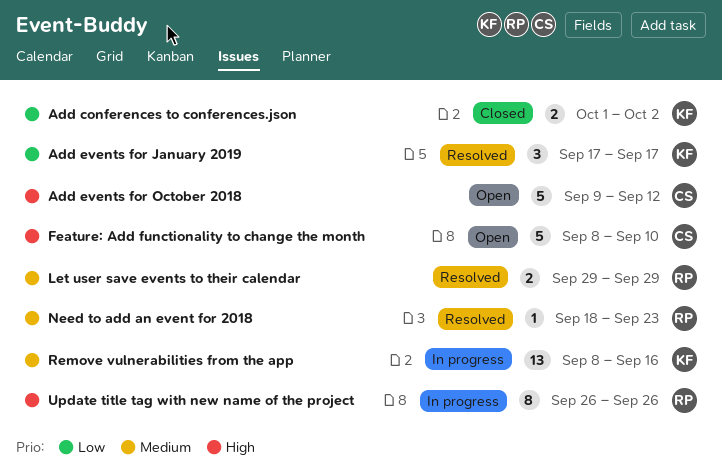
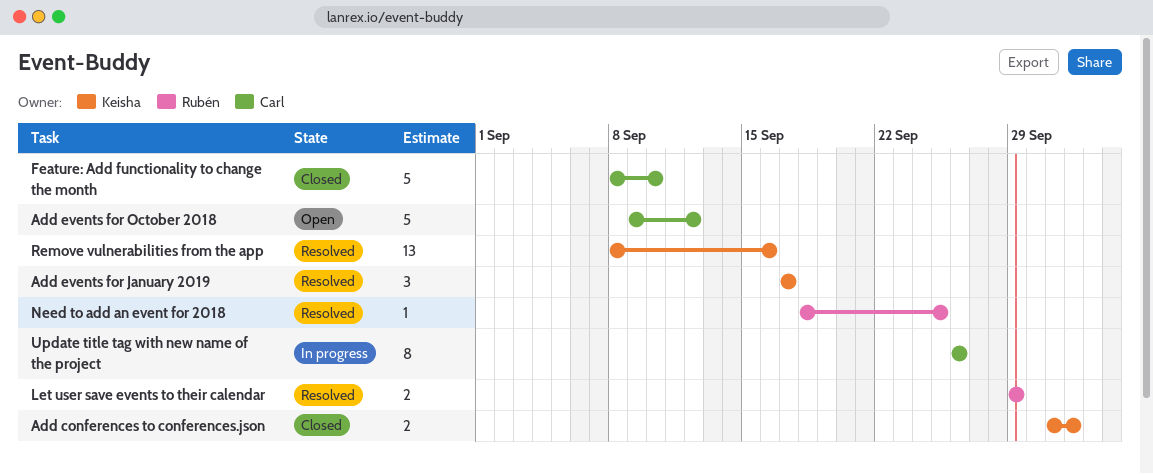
Feature: Add functionality to change the month, status: Open -> Closed
Need to add an event for 2018, due: Sep 23 -> Sep 25
Remove vulnerabilities from the app, status: In progress -> Resolved
Update title tag with new name of the project, owner: Rubén -> Carl

